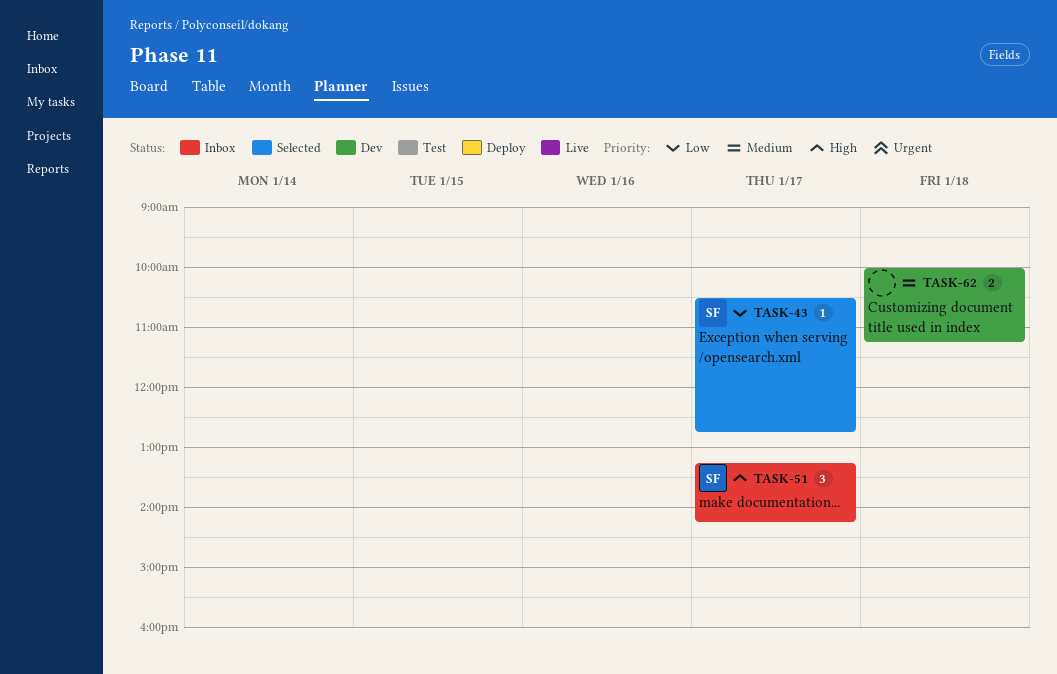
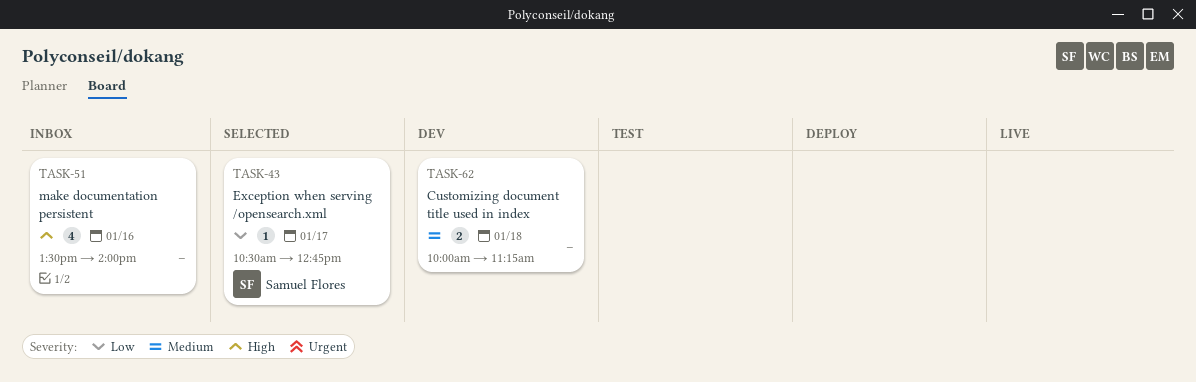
TASK-51, owner: Samuel Flores -> none
TASK-51, estimate: 3 -> 4
TASK-51, day: Jan 17 -> Jan 16
TASK-51, begins: 13:15 -> 13:30
TASK-51, ends: 14:15 -> 14:00

